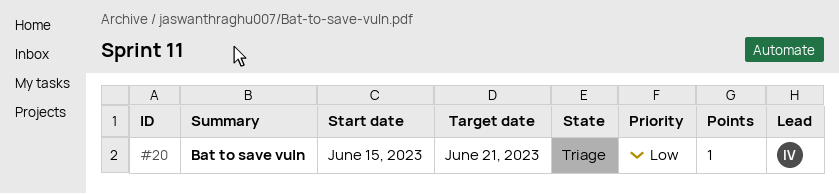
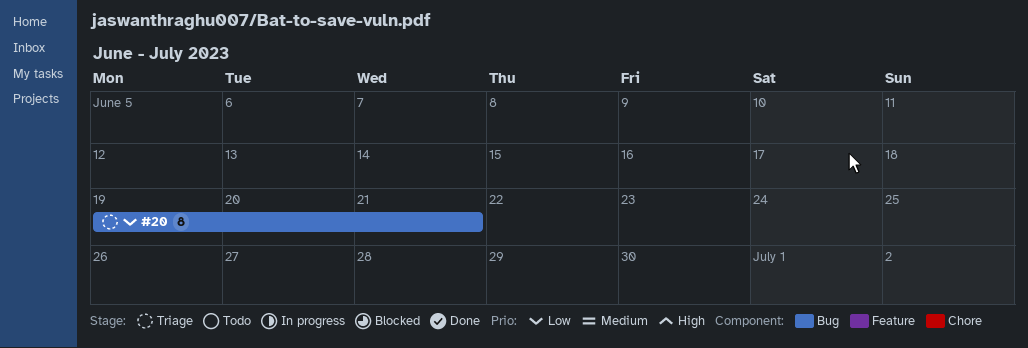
#20, estimate: 1 -> 8
#20, start: Jun 15 -> Jun 19

